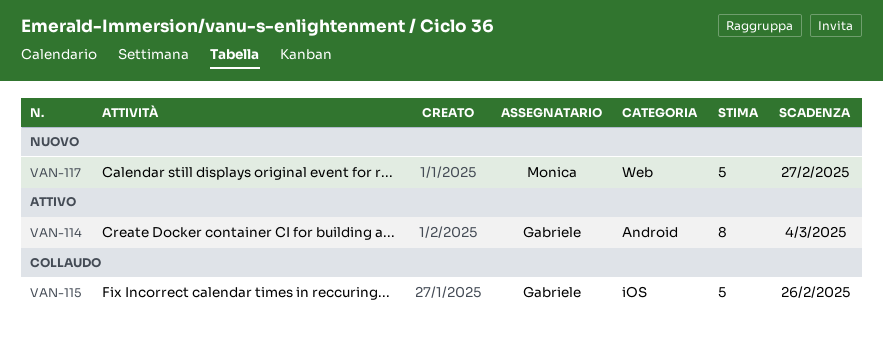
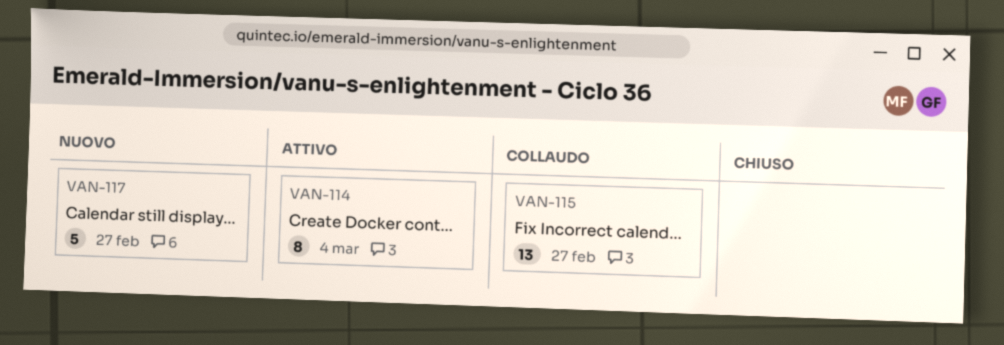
VAN-115, estimate: 5 -> 13
VAN-115, due: Feb 26 -> Feb 27

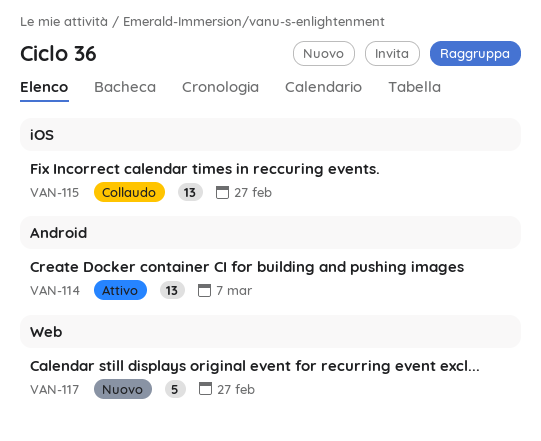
VAN-114, estimate: 8 -> 13
VAN-114, due: Mar 4 -> Mar 7

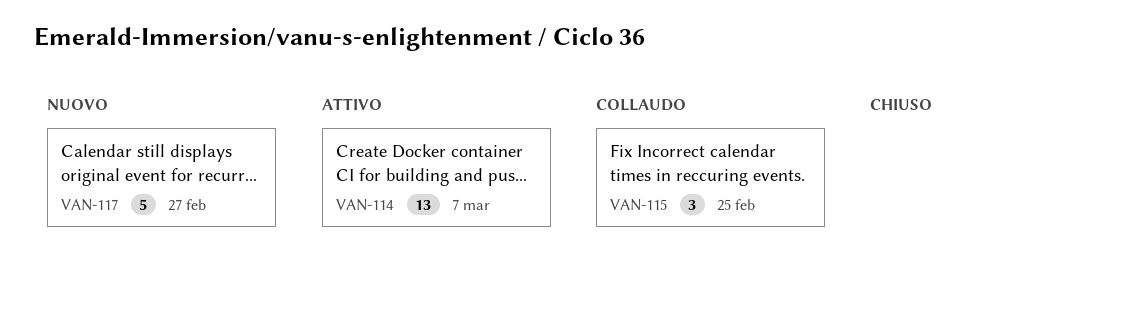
VAN-115, estimate: 13 -> 3
VAN-115, due: Feb 27 -> Feb 25

